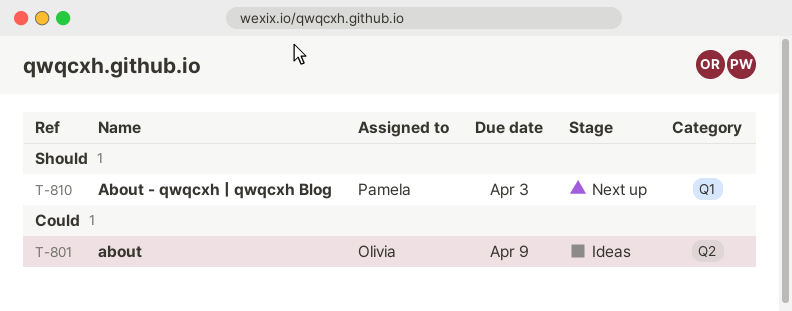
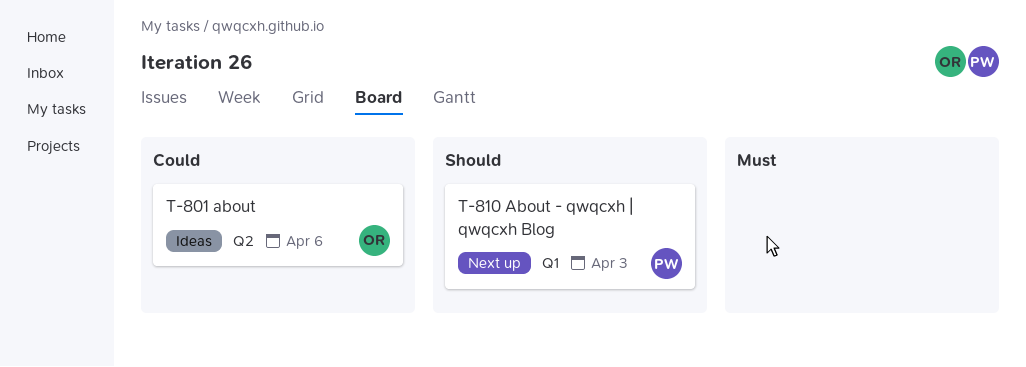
T-801, due: Apr 9 -> Apr 6

